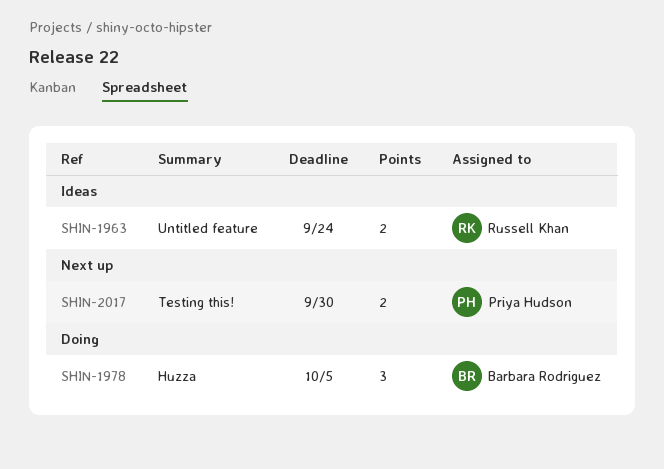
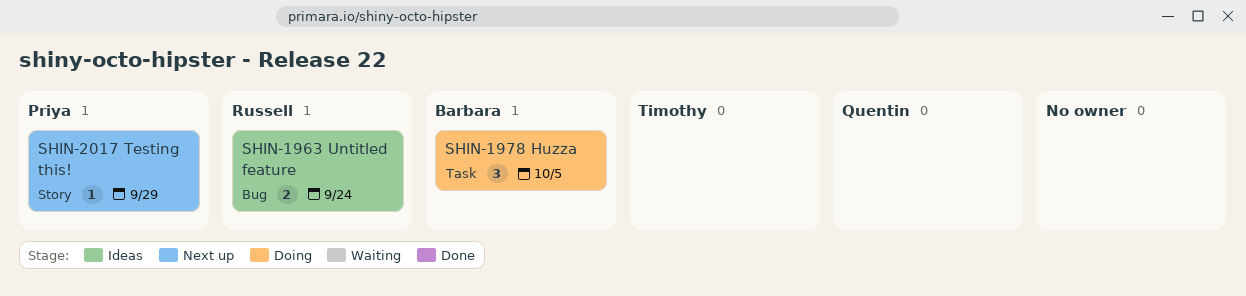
SHIN-2017, estimate: 2 -> 1
SHIN-2017, due: Sep 30 -> Sep 29

